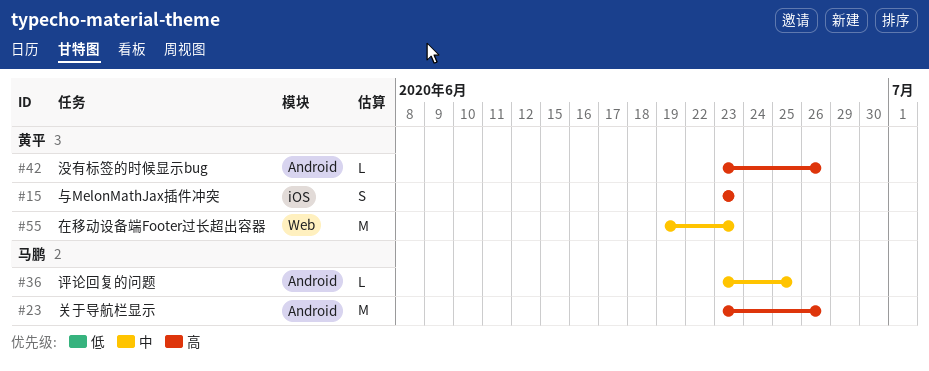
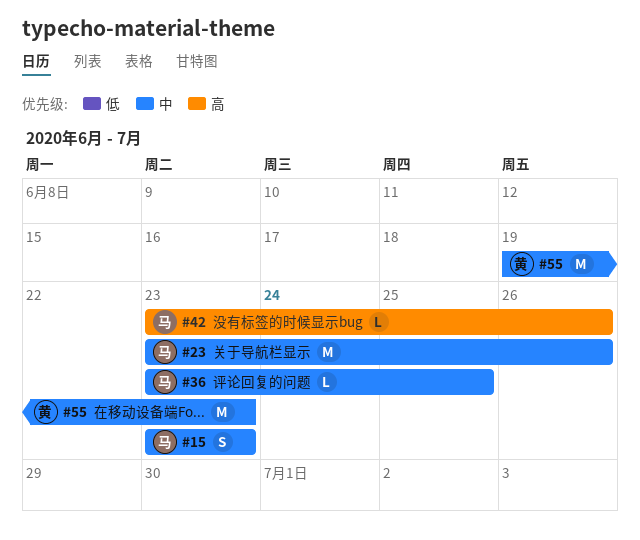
#15, owner: 黄平 -> 马鹏
#15, priority: 高 -> 中
#23, priority: 高 -> 中
#42, owner: 黄平 -> 马鹏

